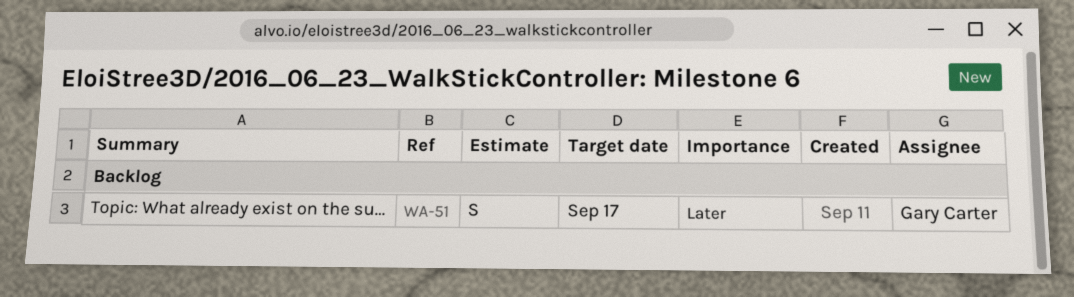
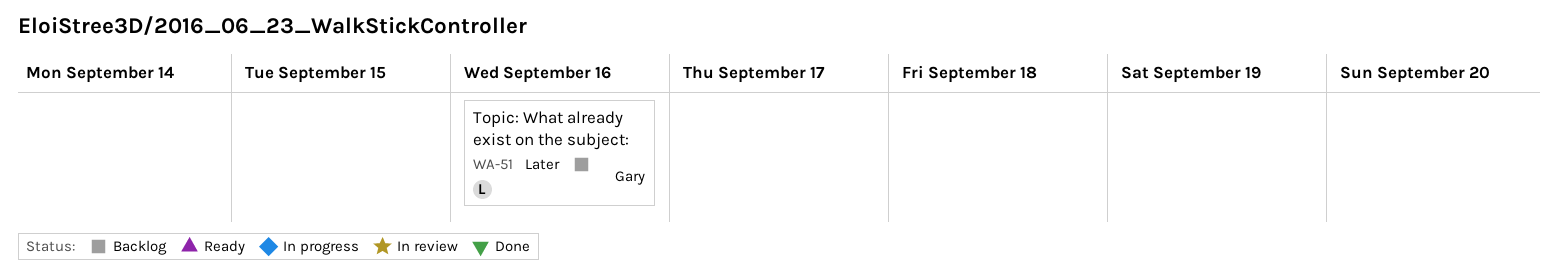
WA-51, estimate: S -> L
WA-51, due: Sep 17 -> Sep 16

